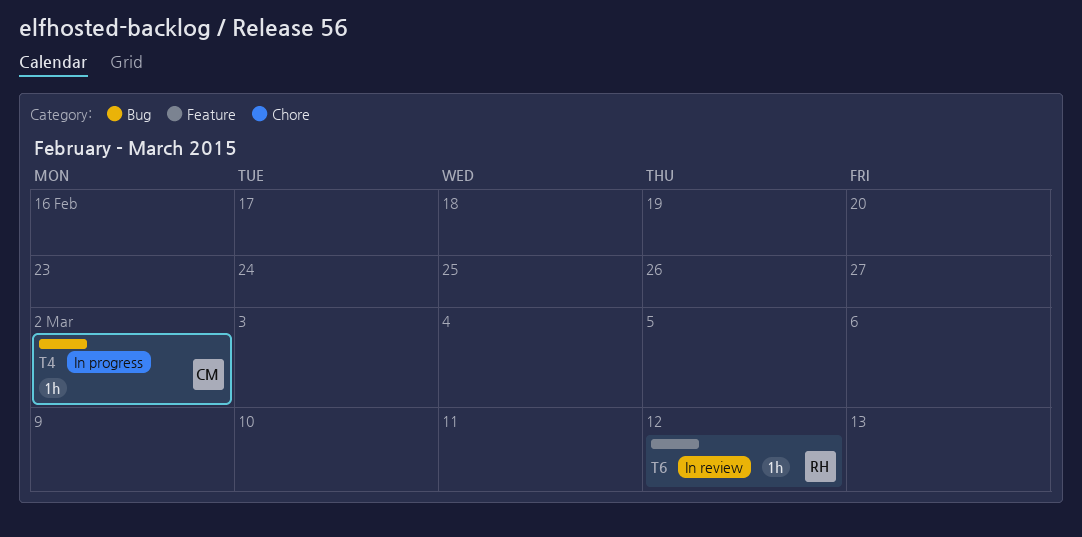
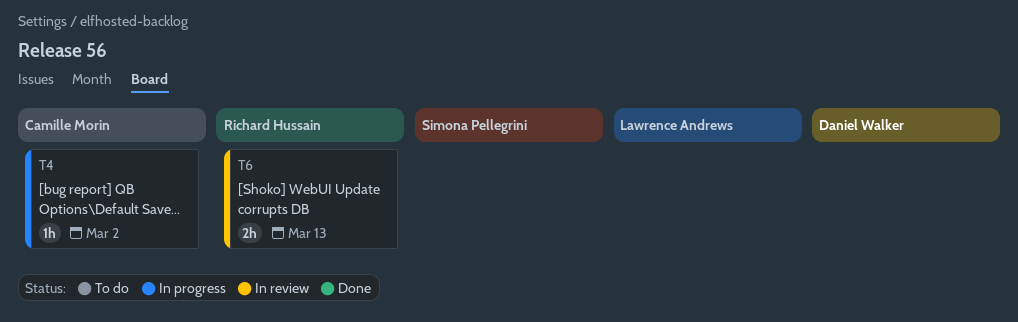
T6, estimate: 1h -> 2h
T6, due: Mar 12 -> Mar 13

